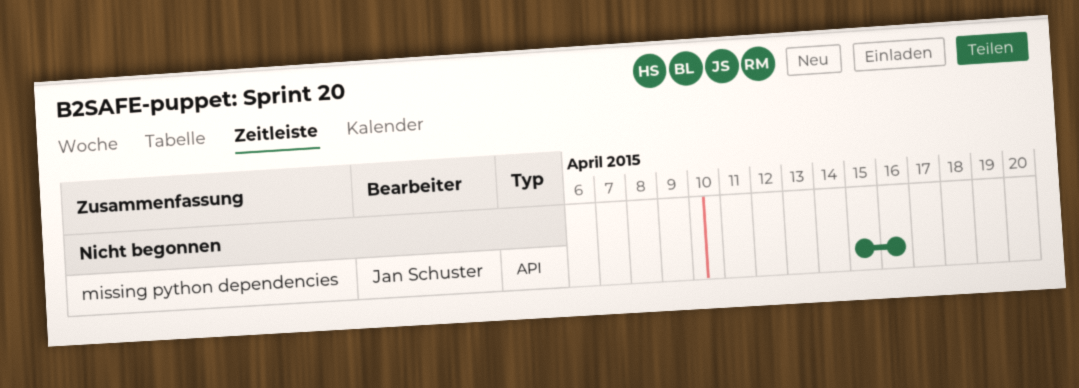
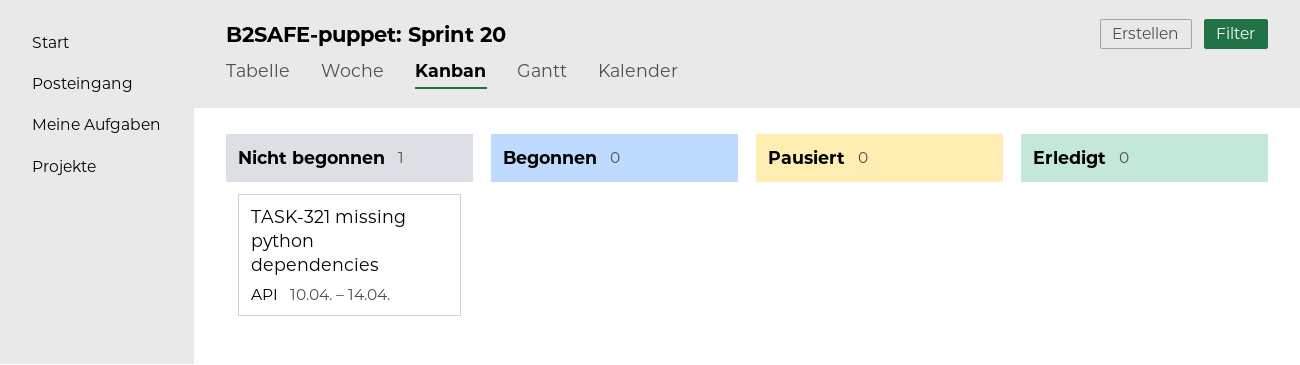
missing python dependencies, start: Apr 15 -> Apr 10
missing python dependencies, due: Apr 16 -> Apr 14

